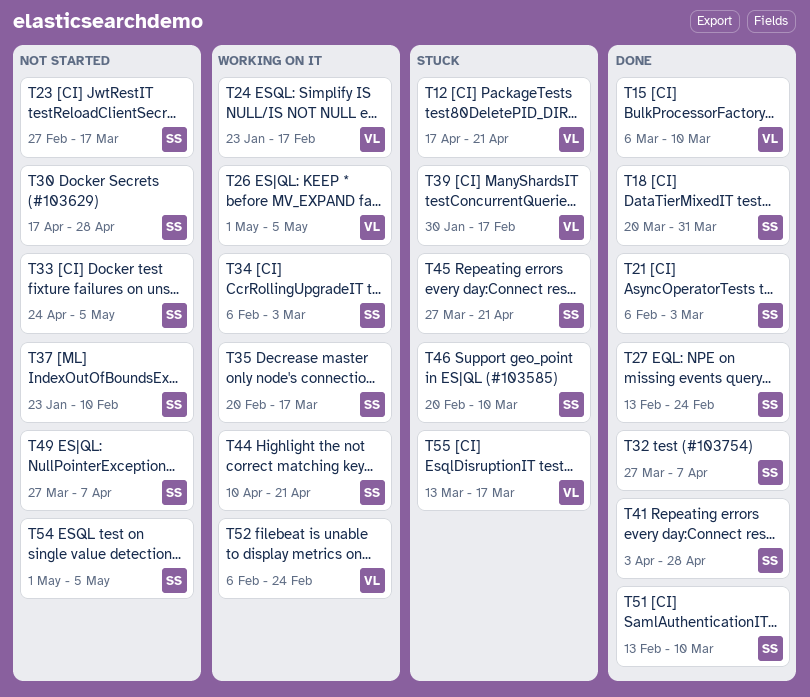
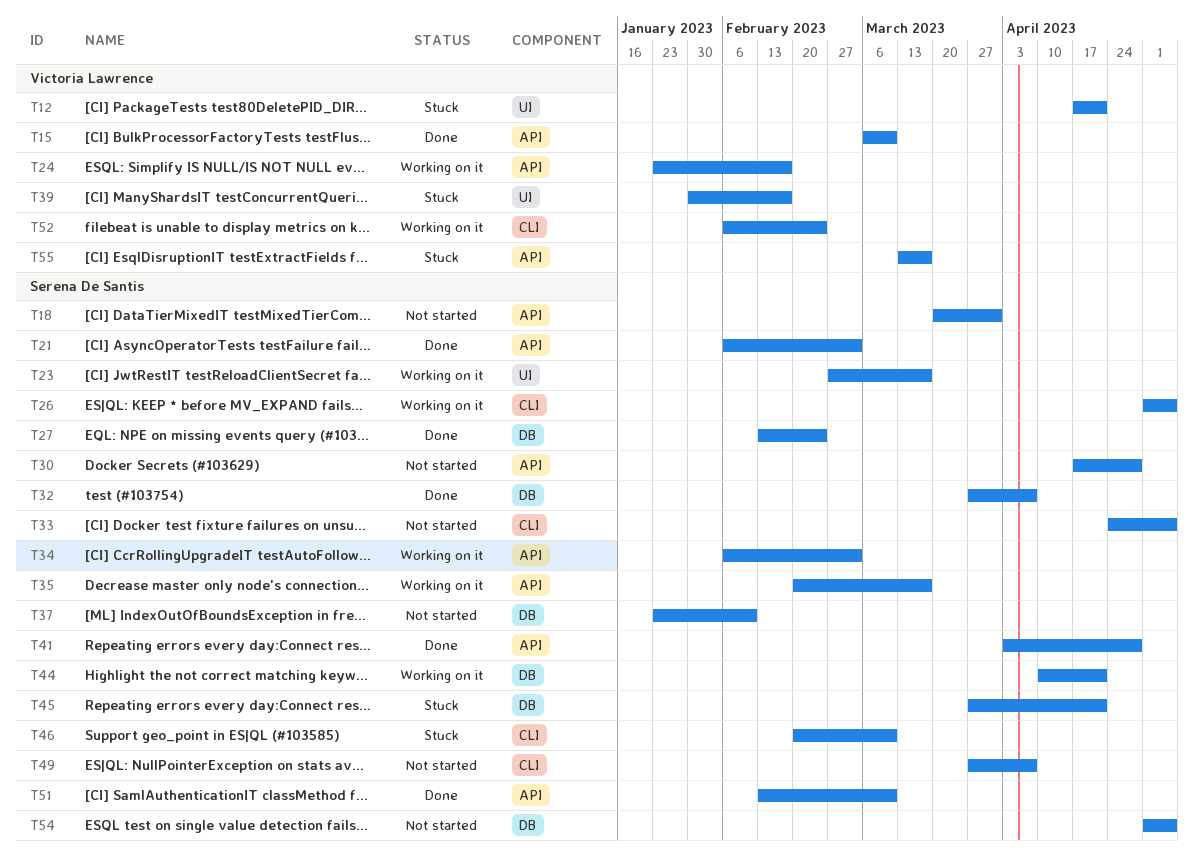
T18, status: Done -> Not started
T23, status: Not started -> Working on it
T26, owner: Victoria Lawrence -> Serena De Santis

